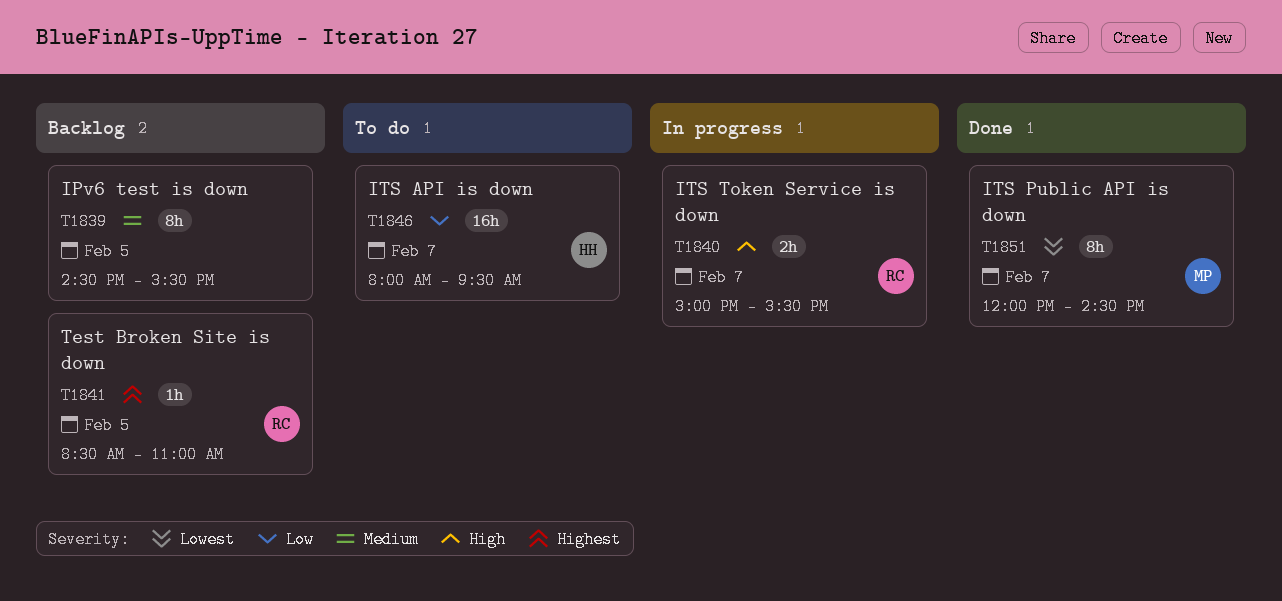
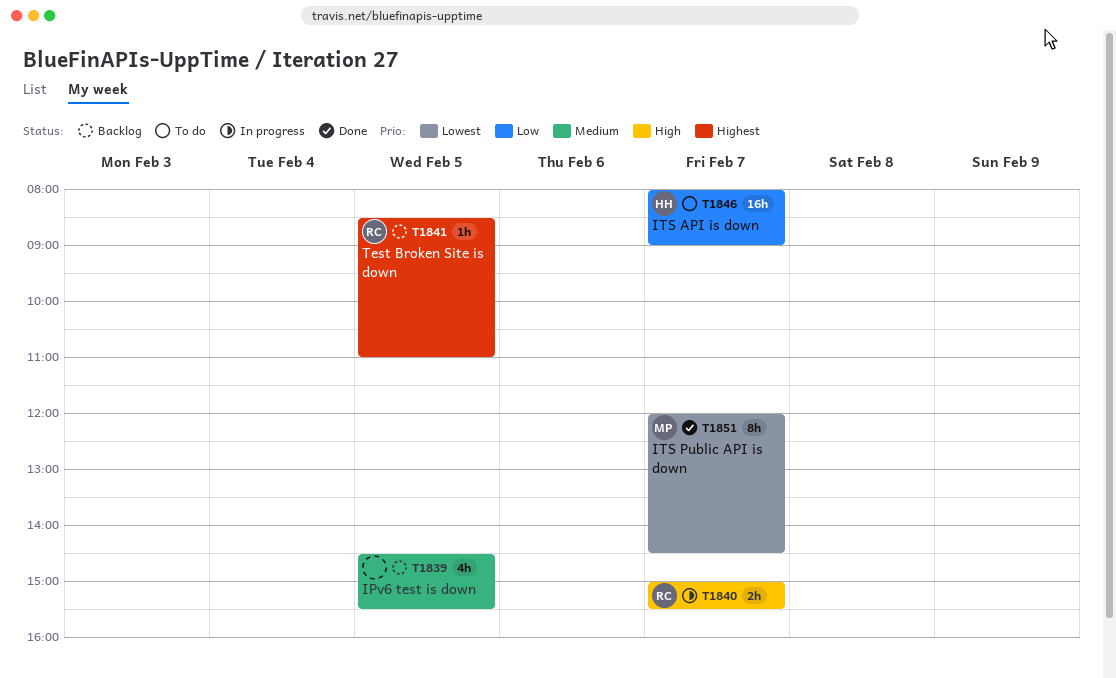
T1839, estimate: 8h -> 4h
T1846, ends: 09:30 -> 09:00

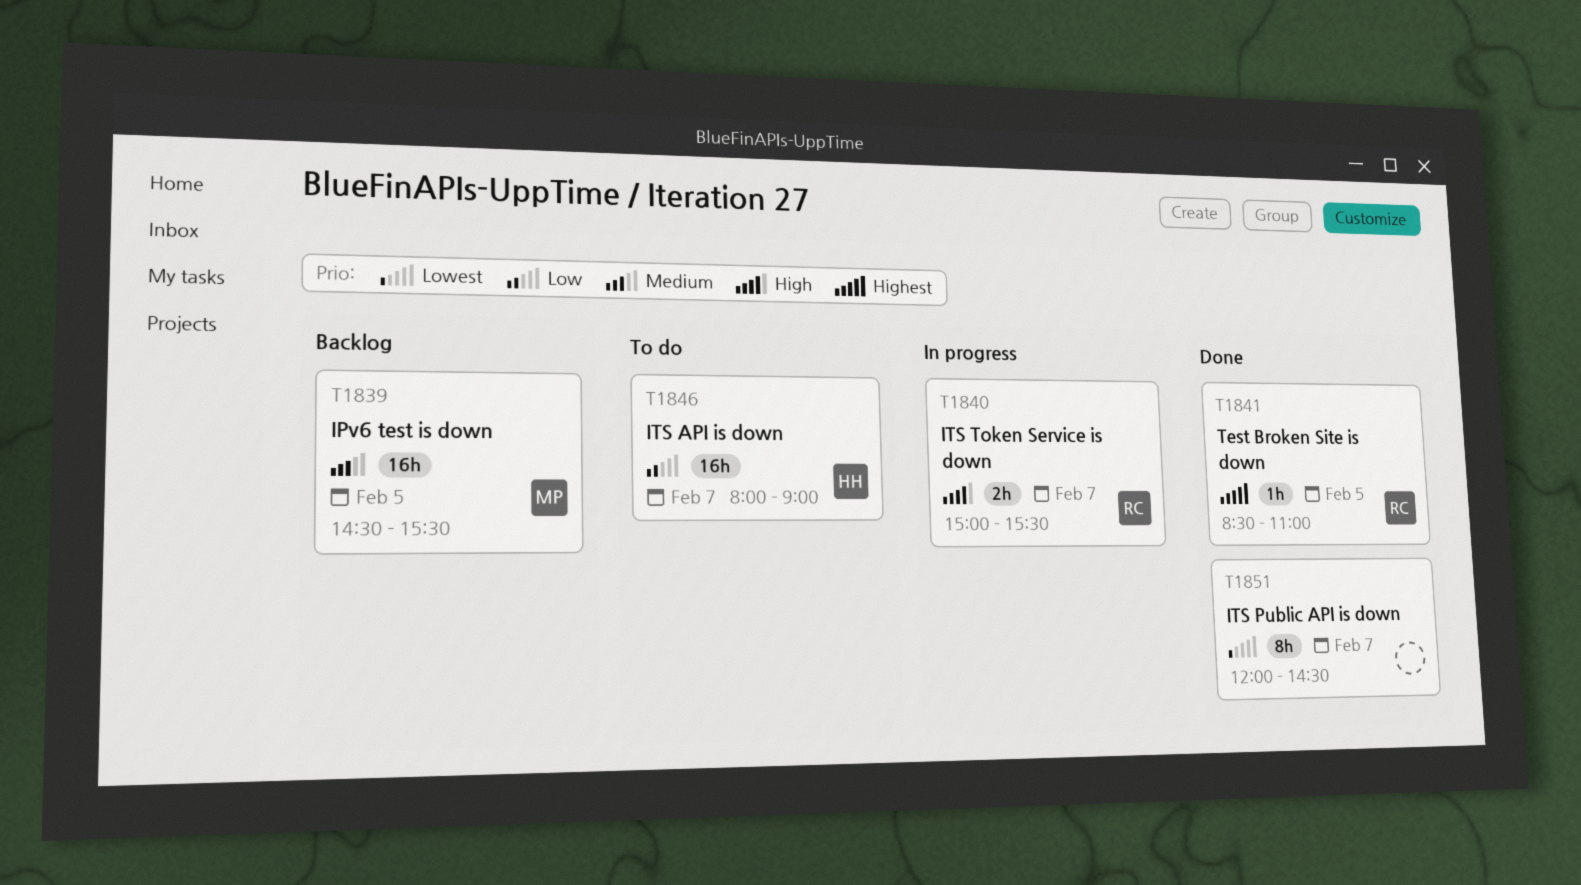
T1839, owner: none -> MP
T1839, estimate: 4h -> 16h
T1841, status: Backlog -> Done
T1851, owner: MP -> none

